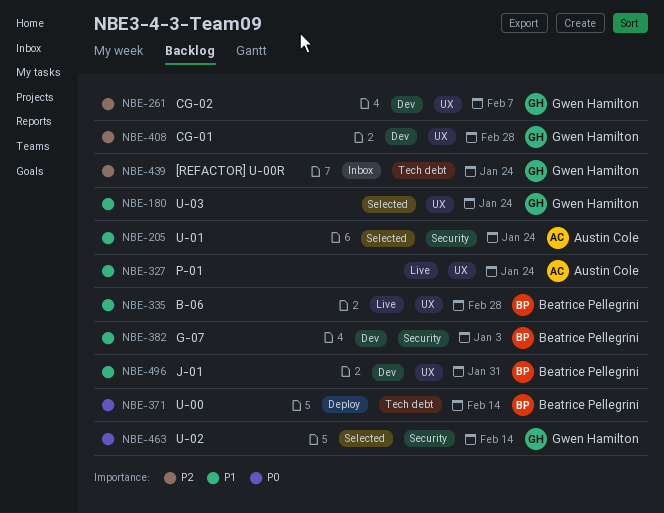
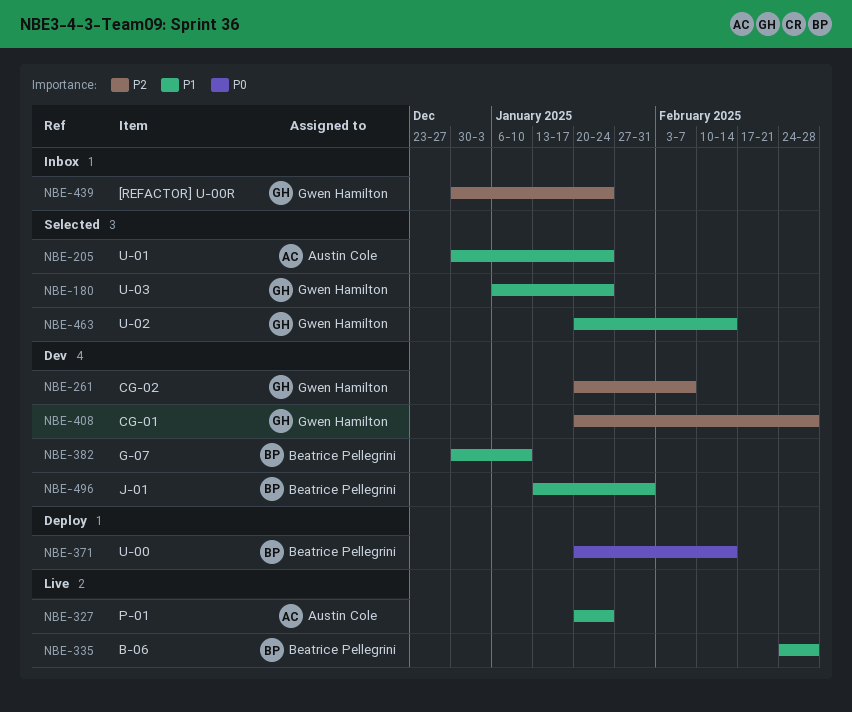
NBE-382, due: Jan 3 -> Jan 10
NBE-463, priority: P0 -> P1

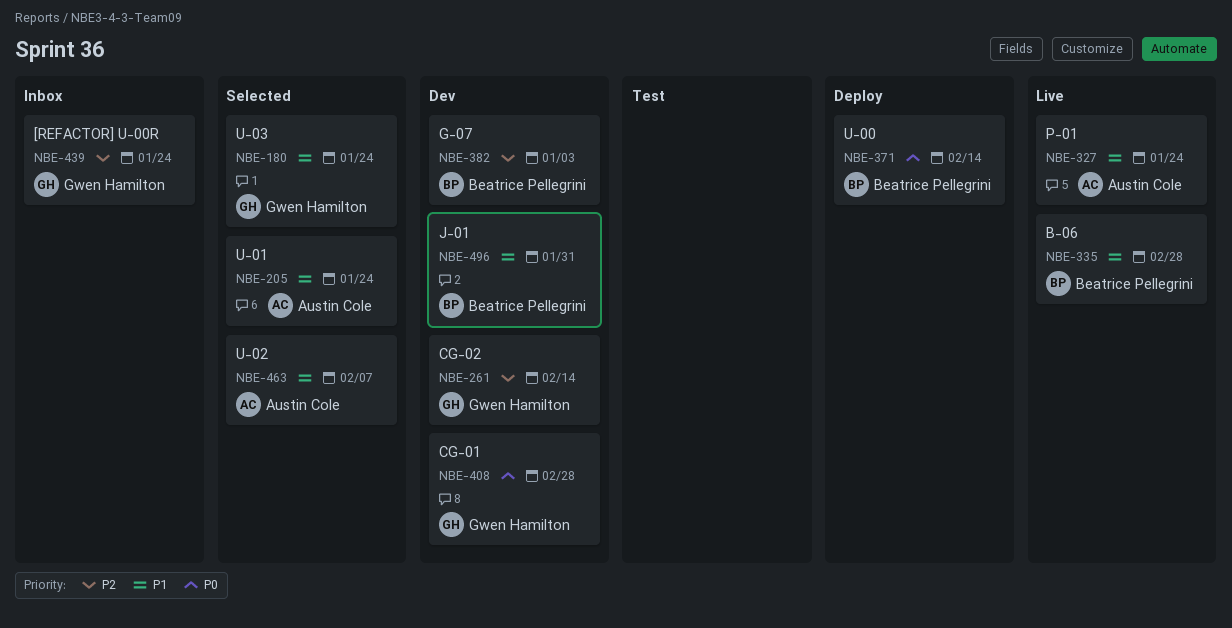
NBE-261, due: Feb 7 -> Feb 14
NBE-382, priority: P1 -> P2
NBE-382, due: Jan 10 -> Jan 3
NBE-408, priority: P2 -> P0
NBE-463, owner: Gwen Hamilton -> Austin Cole
NBE-463, due: Feb 14 -> Feb 7

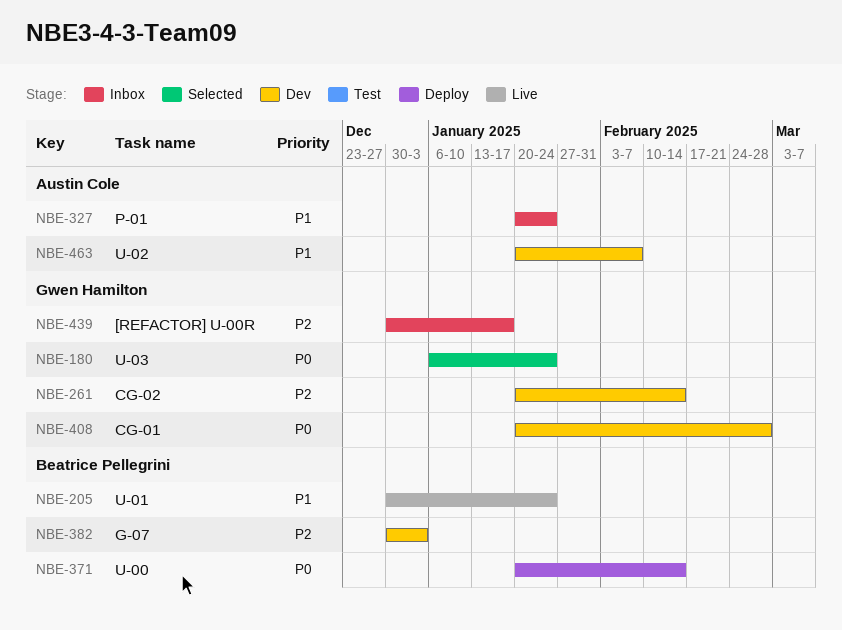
NBE-180, priority: P1 -> P0
NBE-205, status: Selected -> Live
NBE-205, owner: Austin Cole -> Beatrice Pellegrini
NBE-327, status: Live -> Inbox
NBE-335: present -> none
NBE-439, due: Jan 24 -> Jan 17
NBE-463, status: Selected -> Dev
NBE-496: present -> none

